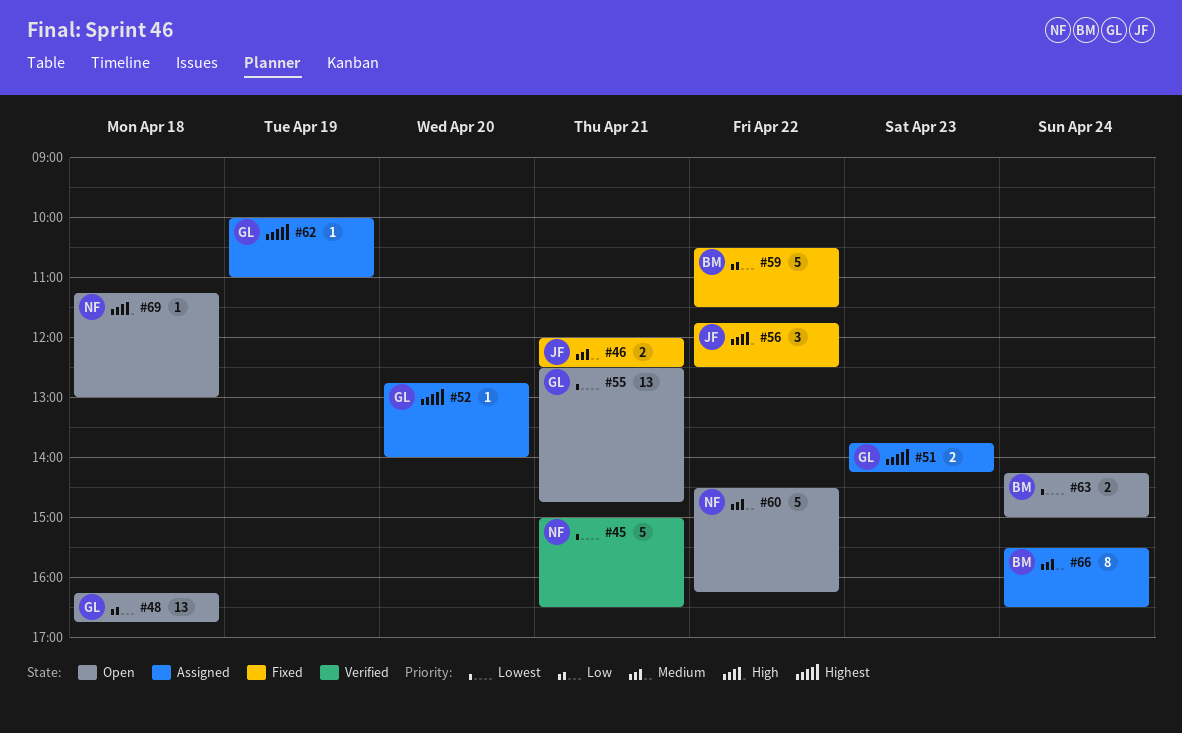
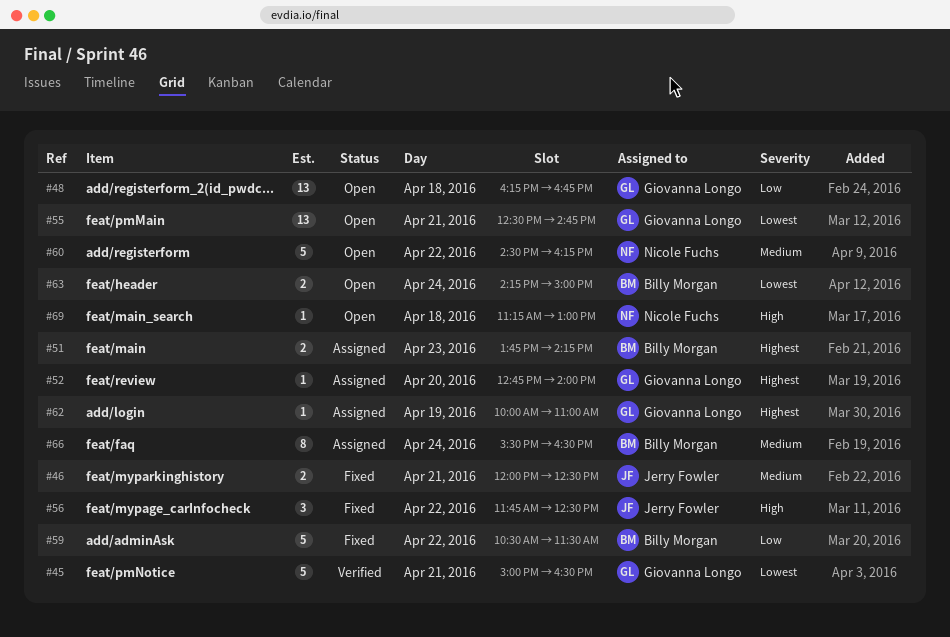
#45, owner: Nicole Fuchs -> Giovanna Longo
#51, owner: Giovanna Longo -> Billy Morgan

